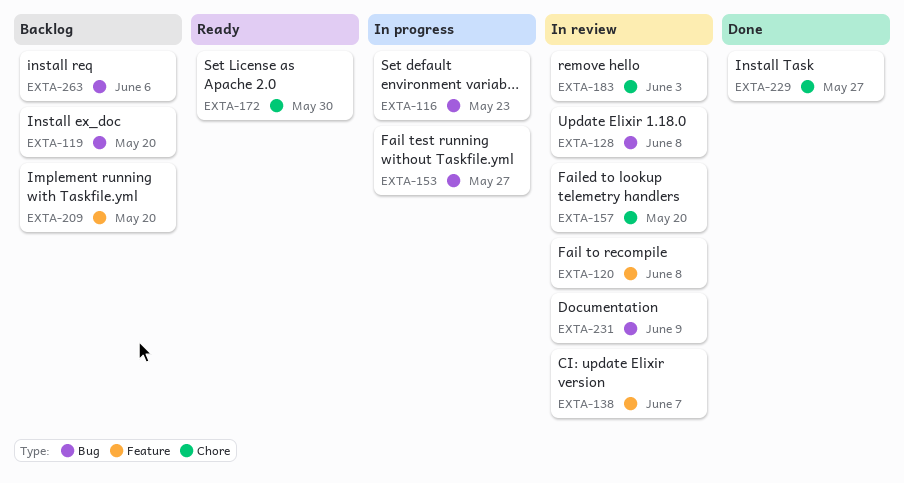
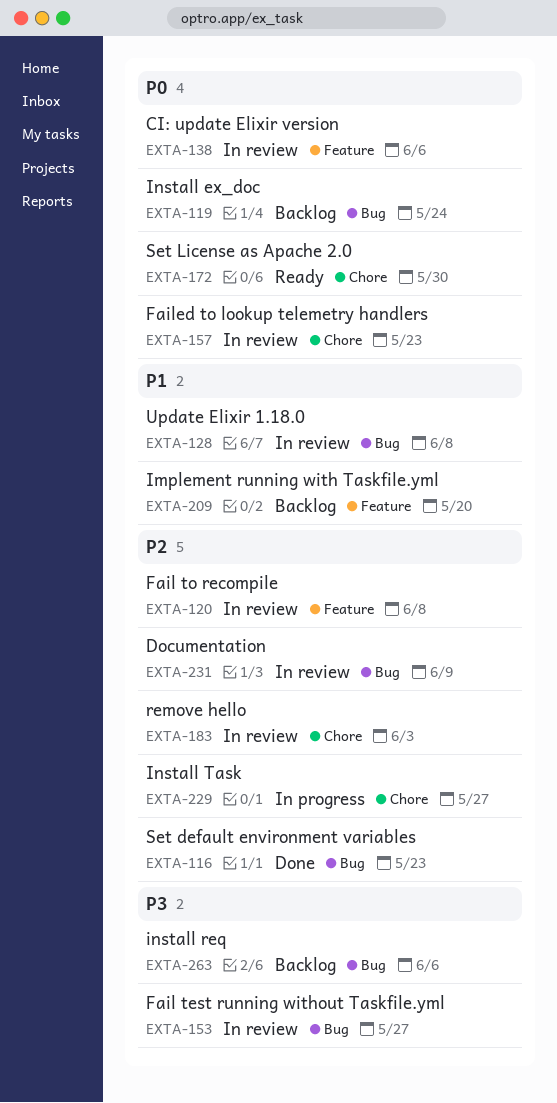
EXTA-116, status: In progress -> Done
EXTA-119, due: May 20 -> May 24
EXTA-138, due: Jun 7 -> Jun 6
EXTA-153, status: In progress -> In review
EXTA-157, due: May 20 -> May 23
EXTA-229, status: Done -> In progress

